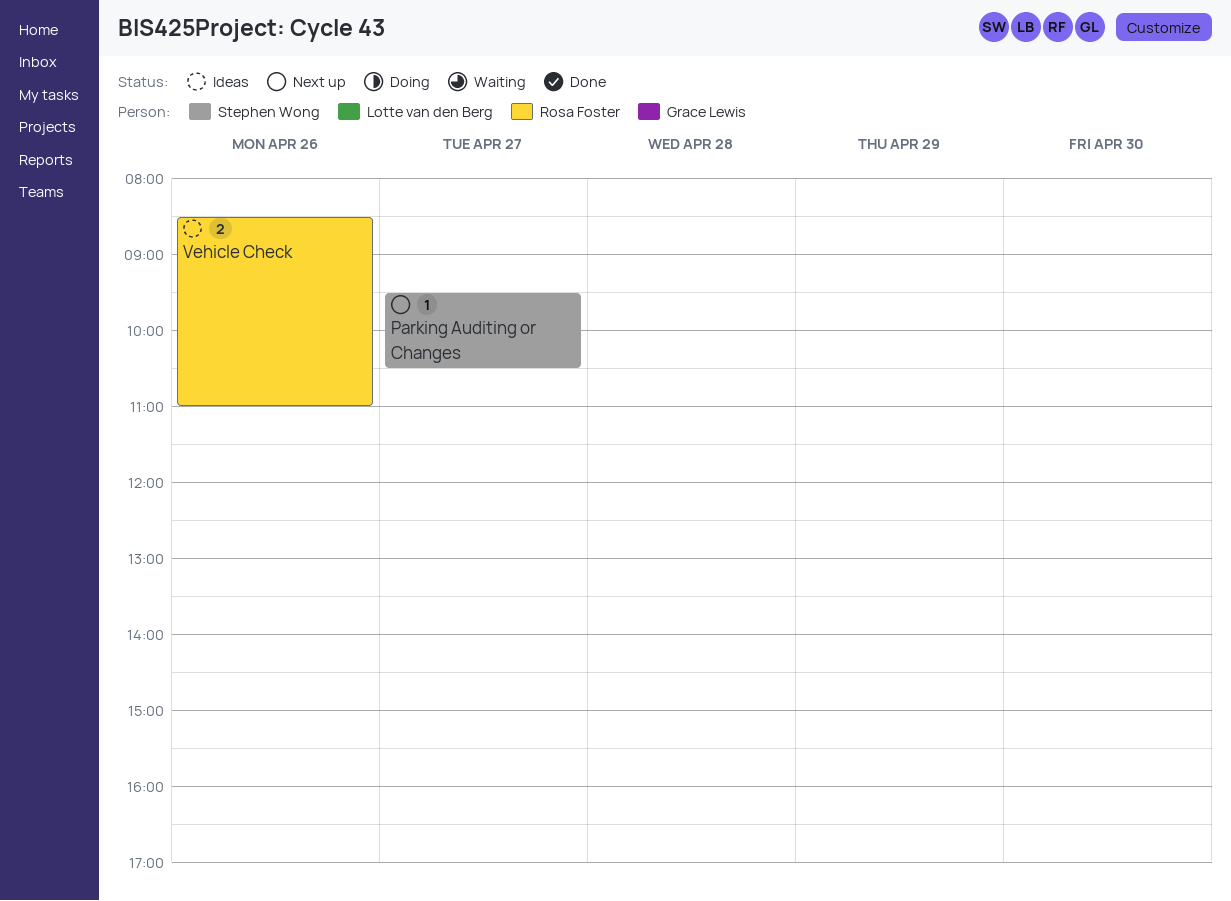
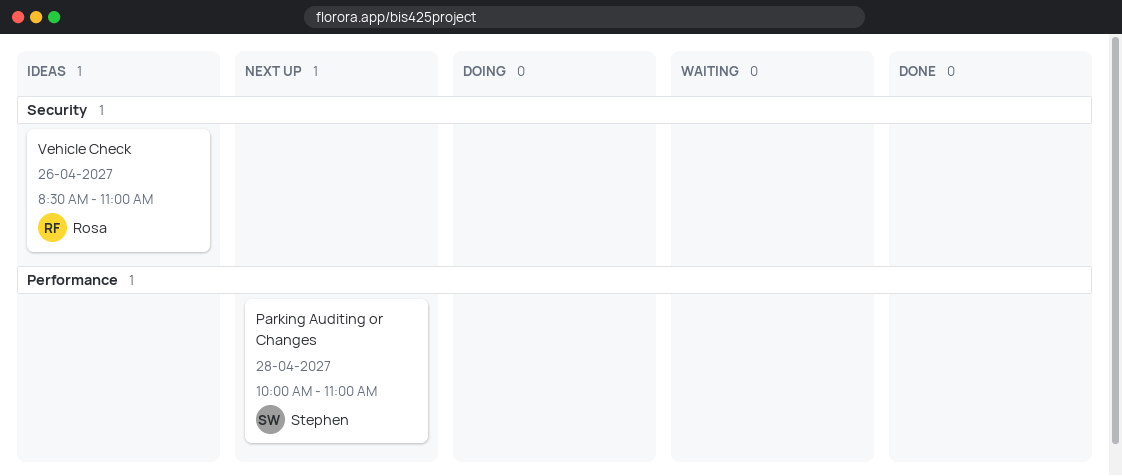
Parking Auditing or Changes, day: Apr 27 -> Apr 28
Parking Auditing or Changes, begins: 09:30 -> 10:00
Parking Auditing or Changes, ends: 10:30 -> 11:00

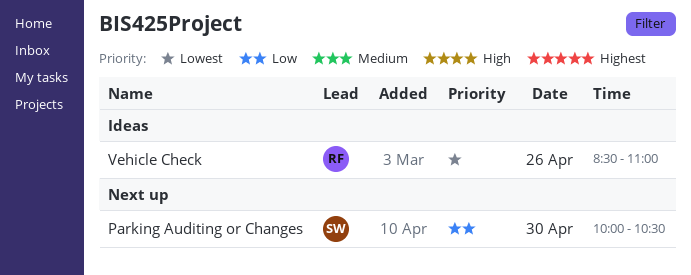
Parking Auditing or Changes, day: Apr 28 -> Apr 30
Parking Auditing or Changes, ends: 11:00 -> 10:30

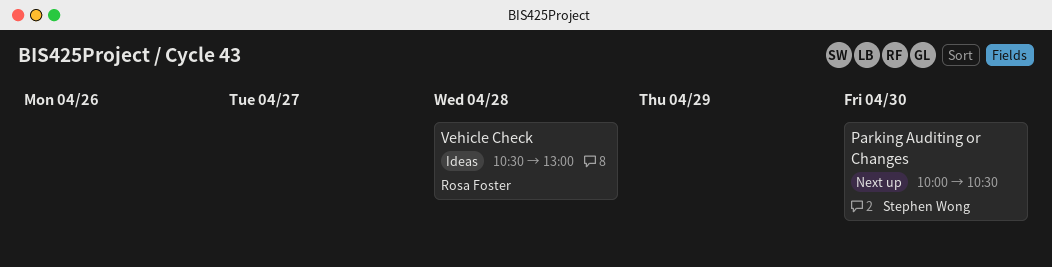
Vehicle Check, day: Apr 26 -> Apr 28
Vehicle Check, begins: 08:30 -> 10:30
Vehicle Check, ends: 11:00 -> 13:00

